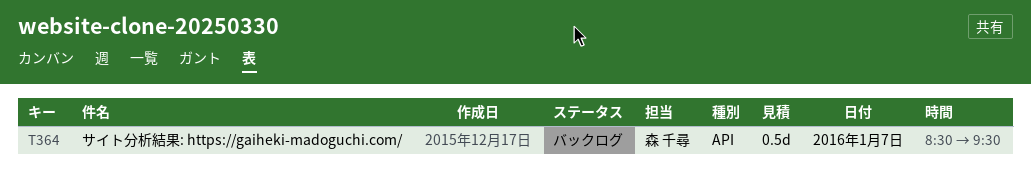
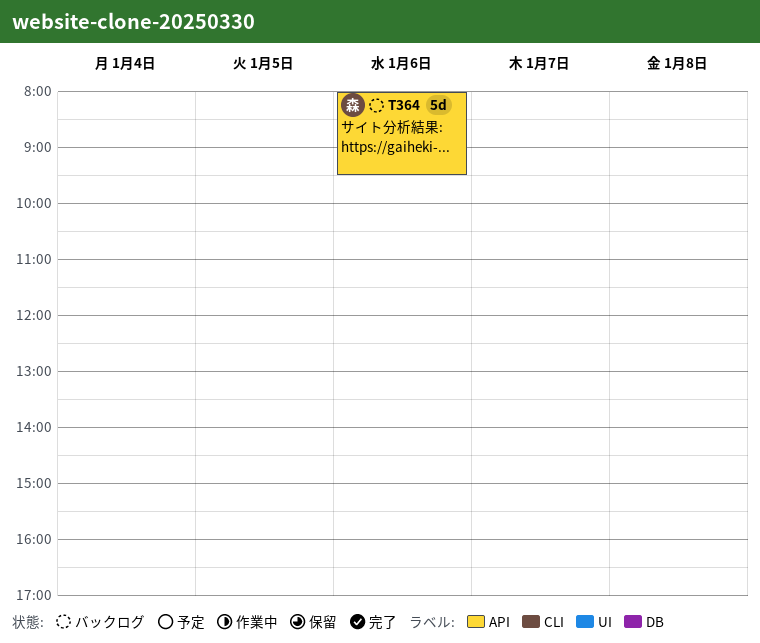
T364, estimate: 0.5d -> 5d
T364, day: Jan 7 -> Jan 6
T364, begins: 08:30 -> 08:00

